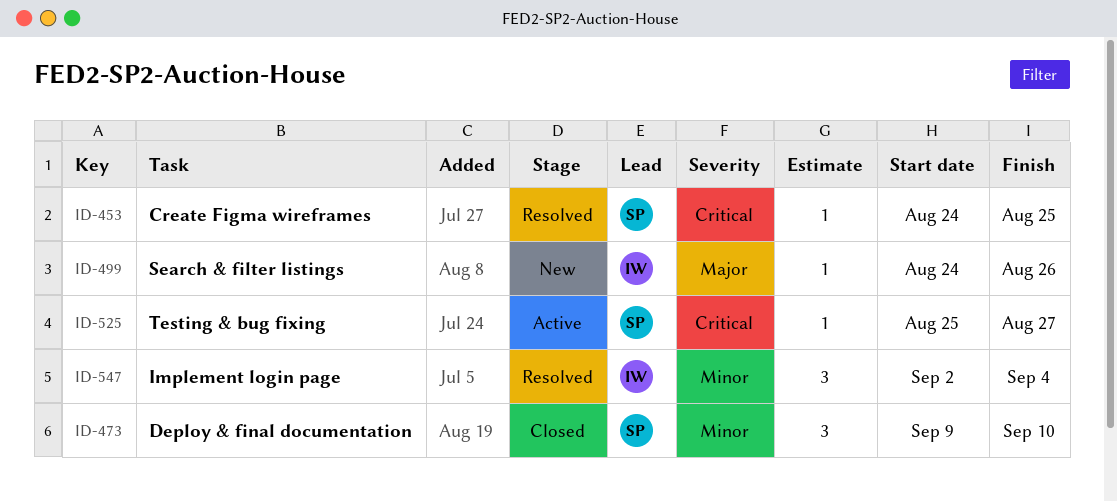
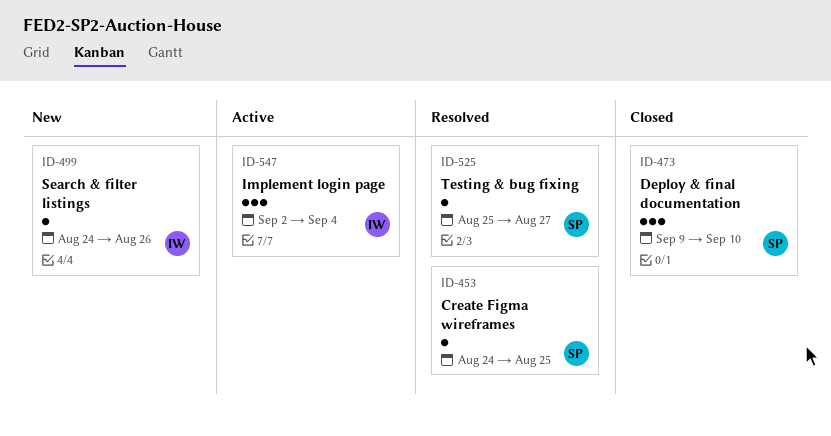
ID-525, status: Active -> Resolved
ID-547, status: Resolved -> Active

